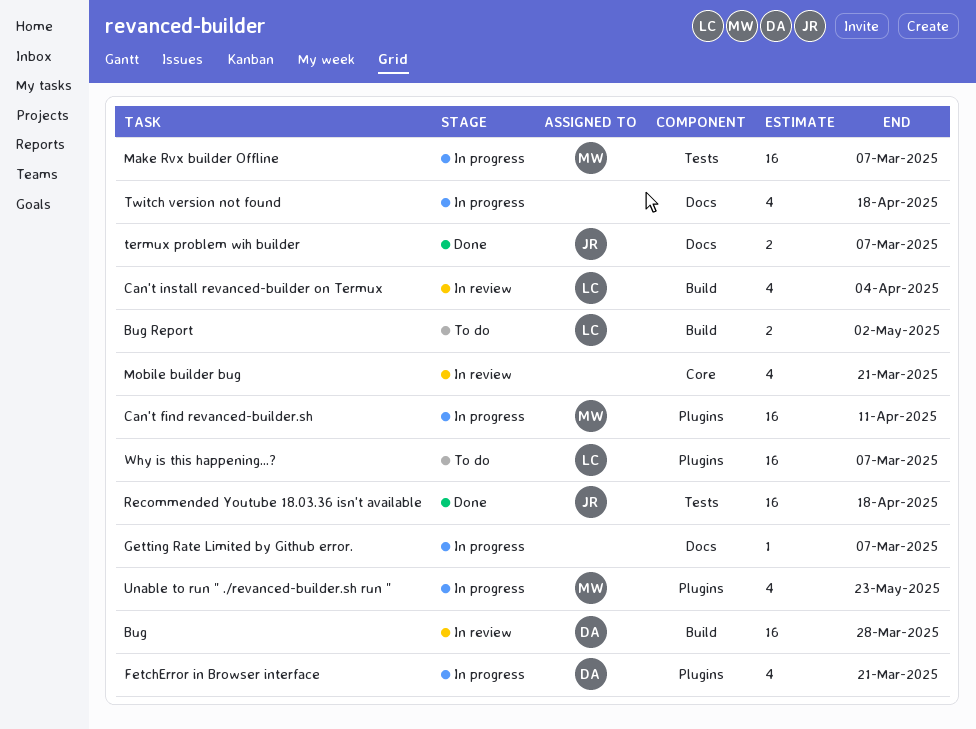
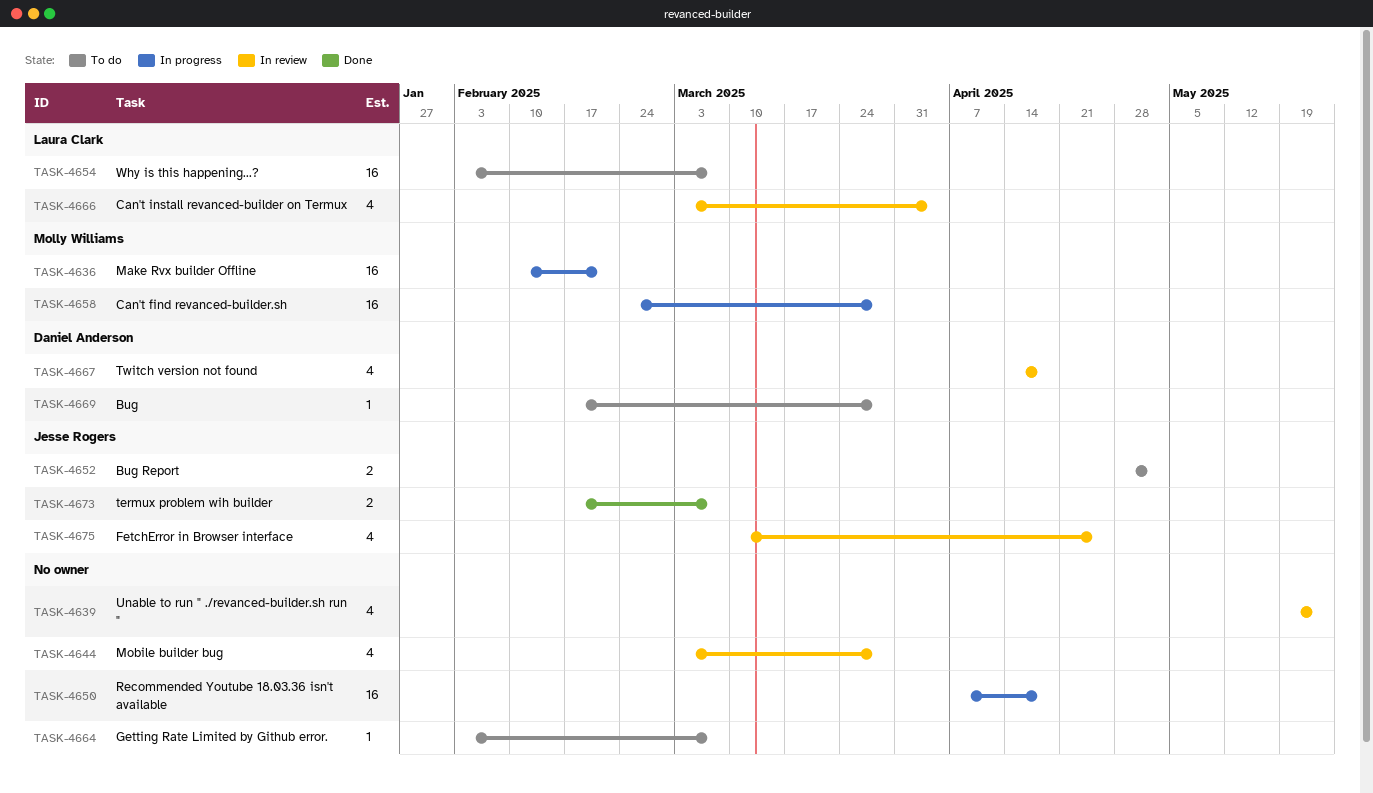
Bug, status: In review -> To do
Bug, estimate: 16 -> 1
Bug Report, owner: Laura Clark -> Jesse Rogers
Can't find revanced-builder.sh, due: Apr 11 -> Mar 28
FetchError in Browser interface, status: In progress -> In review
FetchError in Browser interface, owner: Daniel Anderson -> Jesse Rogers
FetchError in Browser interface, due: Mar 21 -> Apr 25
Getting Rate Limited by Github error., status: In progress -> To do
Make Rvx builder Offline, due: Mar 7 -> Feb 21
Mobile builder bug, due: Mar 21 -> Mar 28
Recommended Youtube 18.03.36 isn't available, status: Done -> In progress
Recommended Youtube 18.03.36 isn't available, owner: Jesse Rogers -> none
Twitch version not found, status: In progress -> In review
Twitch version not found, owner: none -> Daniel Anderson
Unable to run " ./revanced-builder.sh run ", status: In progress -> In review
Unable to run " ./revanced-builder.sh run ", owner: Molly Williams -> none

